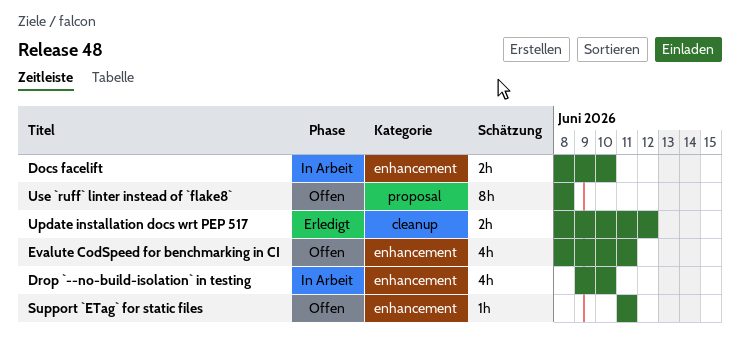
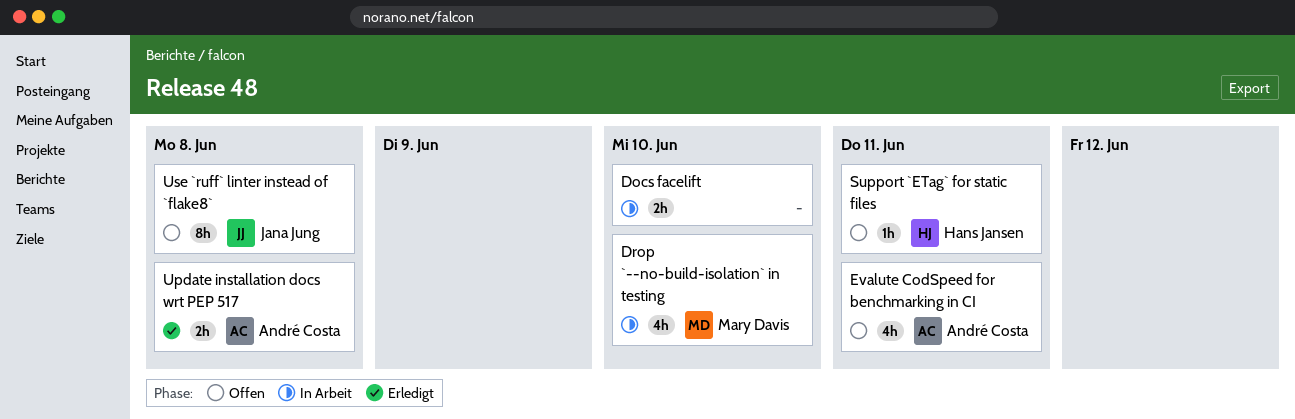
Update installation docs wrt PEP 517, due: Jun 12 -> Jun 8

